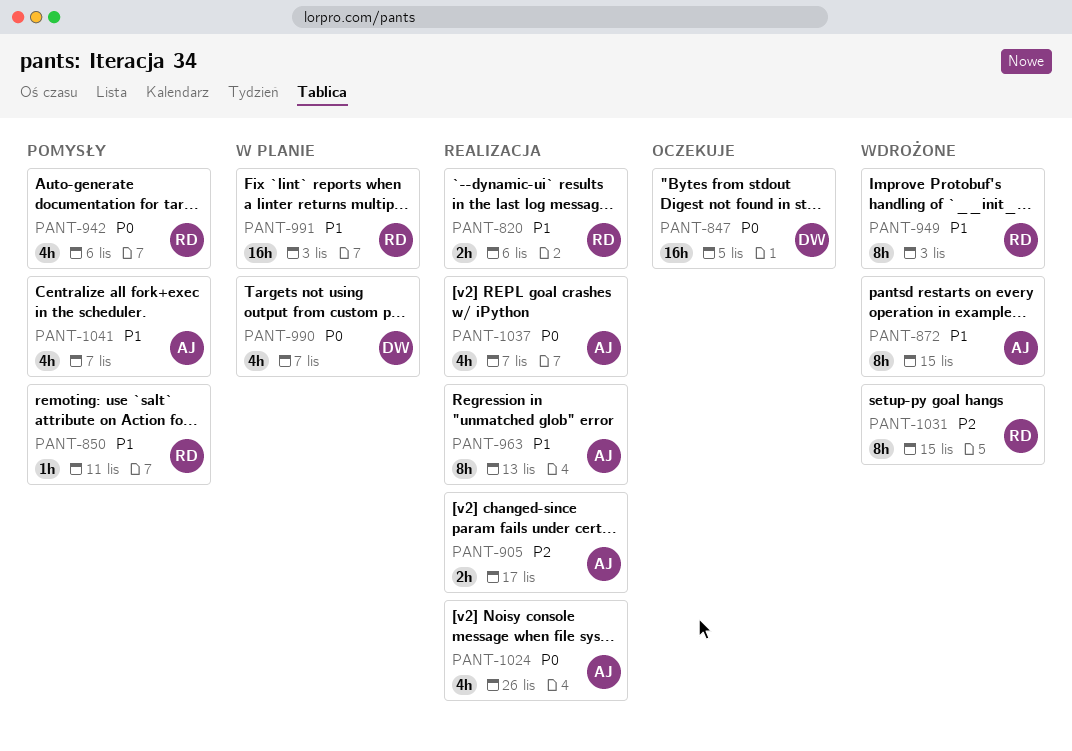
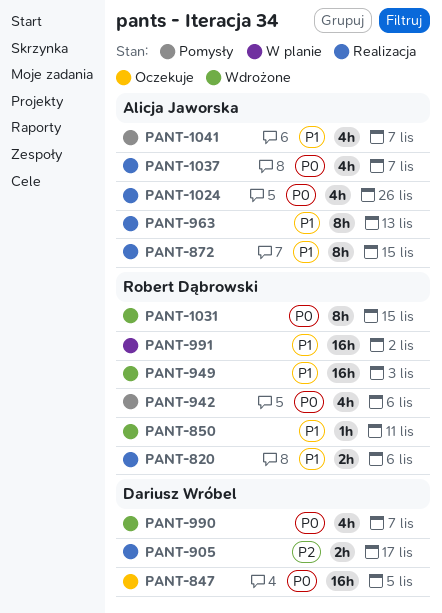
PANT-850, status: Pomysły -> Wdrożone
PANT-872, status: Wdrożone -> Realizacja
PANT-905, owner: Alicja Jaworska -> Dariusz Wróbel
PANT-949, estimate: 8h -> 16h
PANT-990, status: W planie -> Wdrożone
PANT-991, due: Nov 3 -> Nov 2
PANT-1031, priority: P2 -> P0

